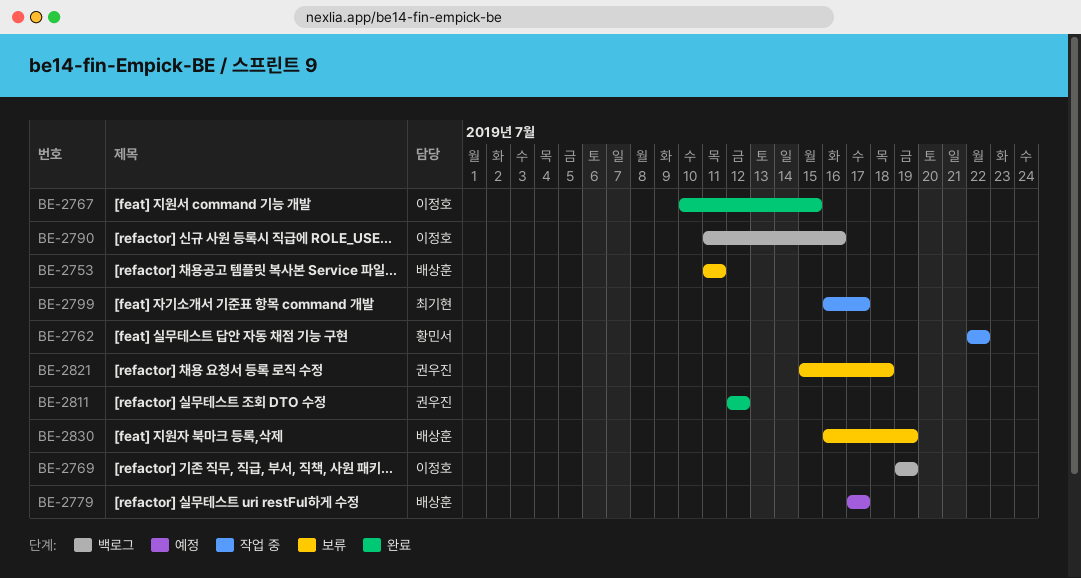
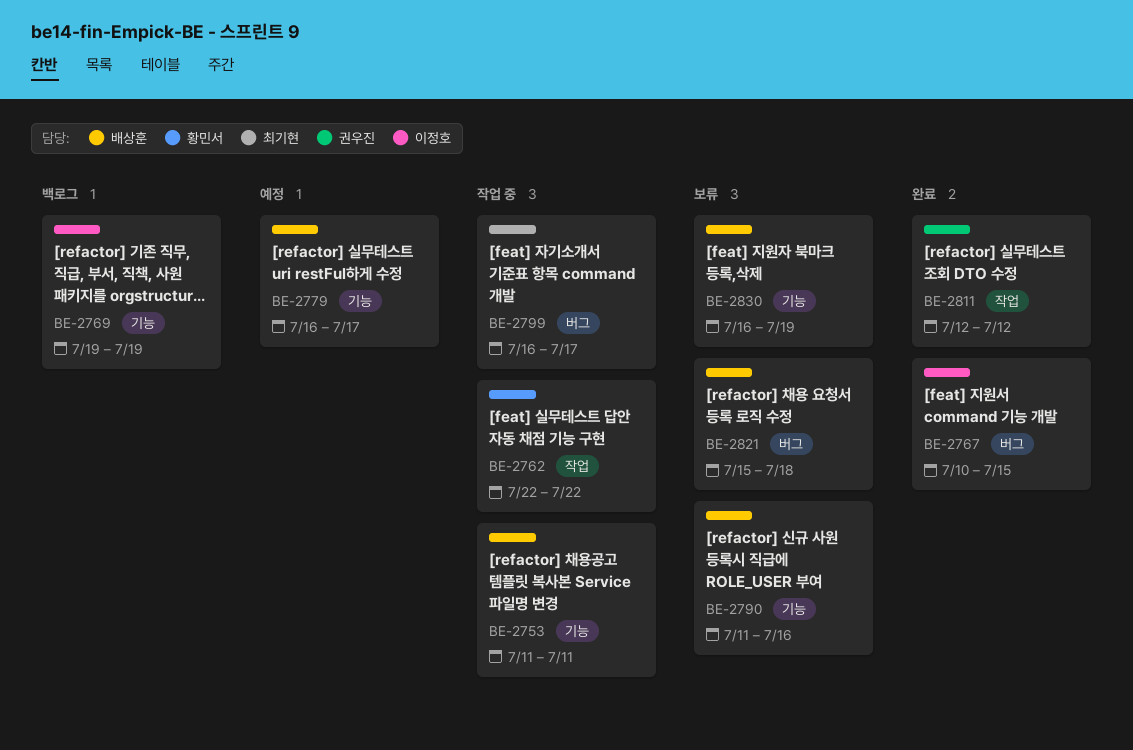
BE-2753, status: 보류 -> 작업 중
BE-2779, start: Jul 17 -> Jul 16
BE-2790, status: 백로그 -> 보류
BE-2790, owner: 이정호 -> 배상훈
BE-2821, owner: 권우진 -> 배상훈

